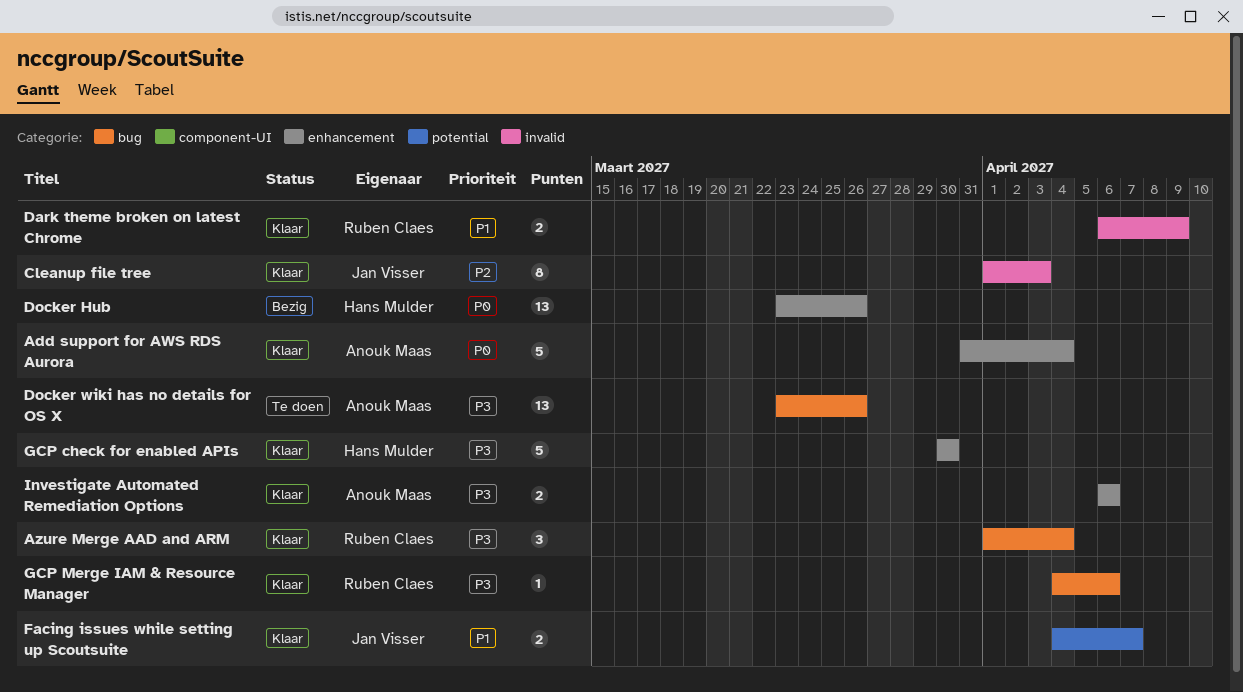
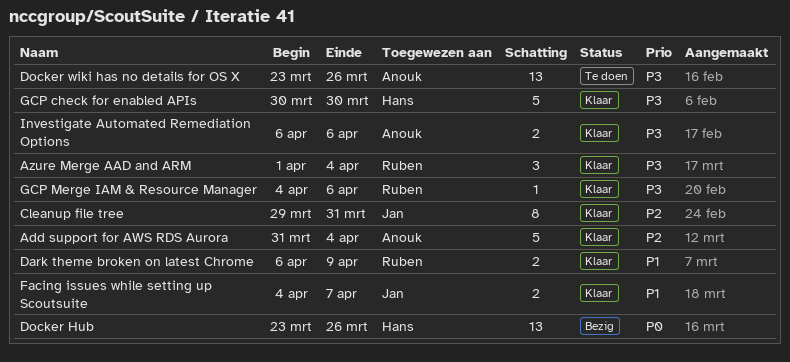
Add support for AWS RDS Aurora, priority: P0 -> P2
Cleanup file tree, start: Apr 1 -> Mar 29
Cleanup file tree, due: Apr 3 -> Mar 31

